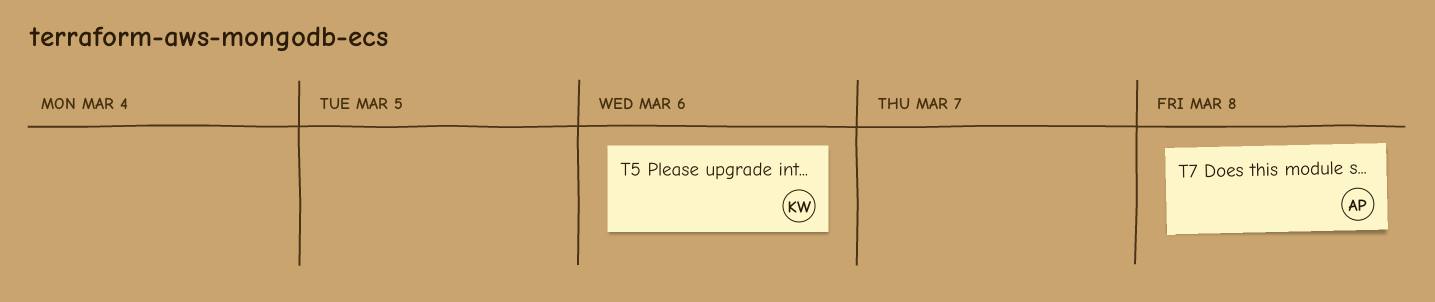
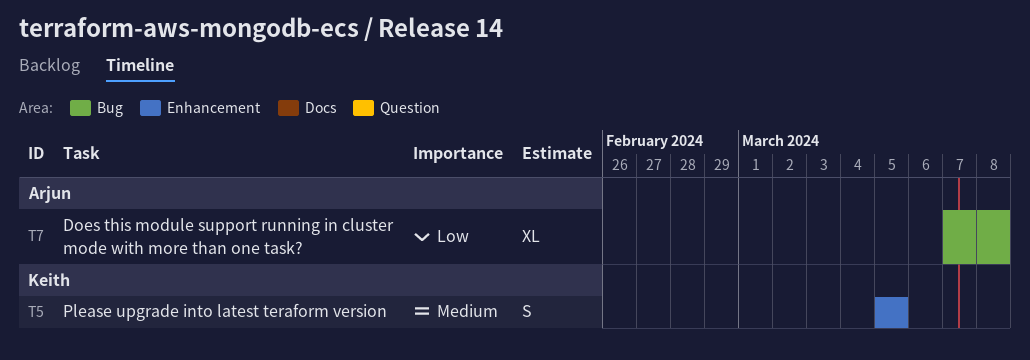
T5, due: Mar 6 -> Mar 5

